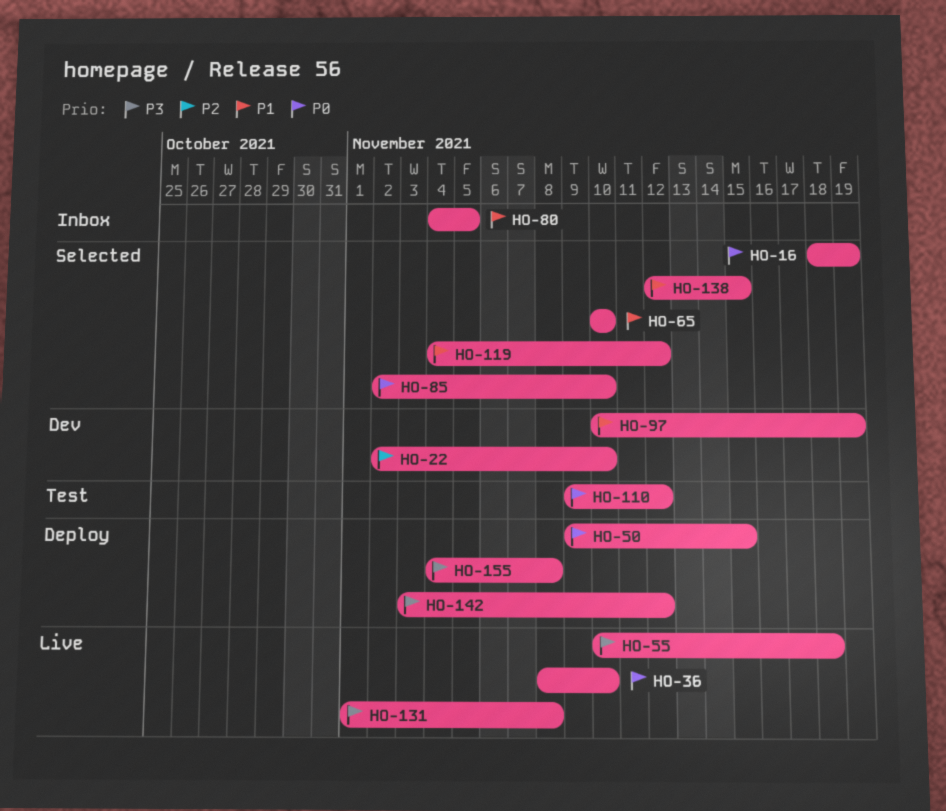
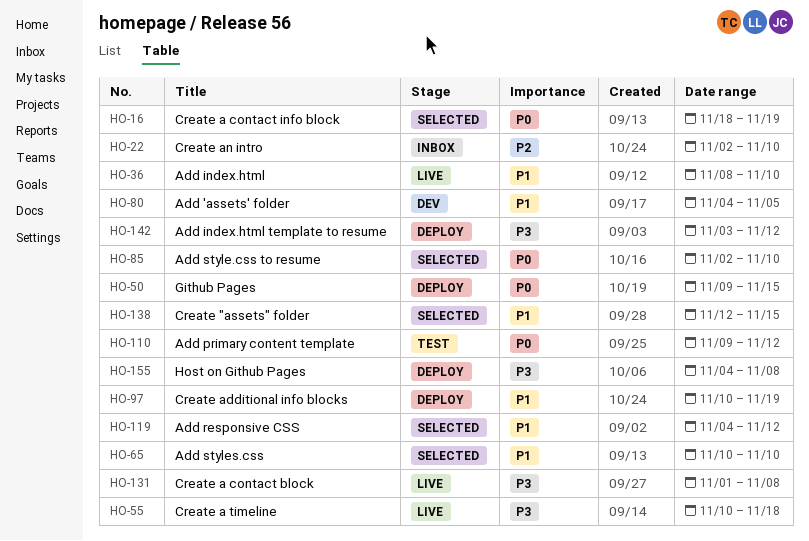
HO-22, status: Dev -> Inbox
HO-36, priority: P0 -> P1
HO-80, status: Inbox -> Dev
HO-97, status: Dev -> Deploy

